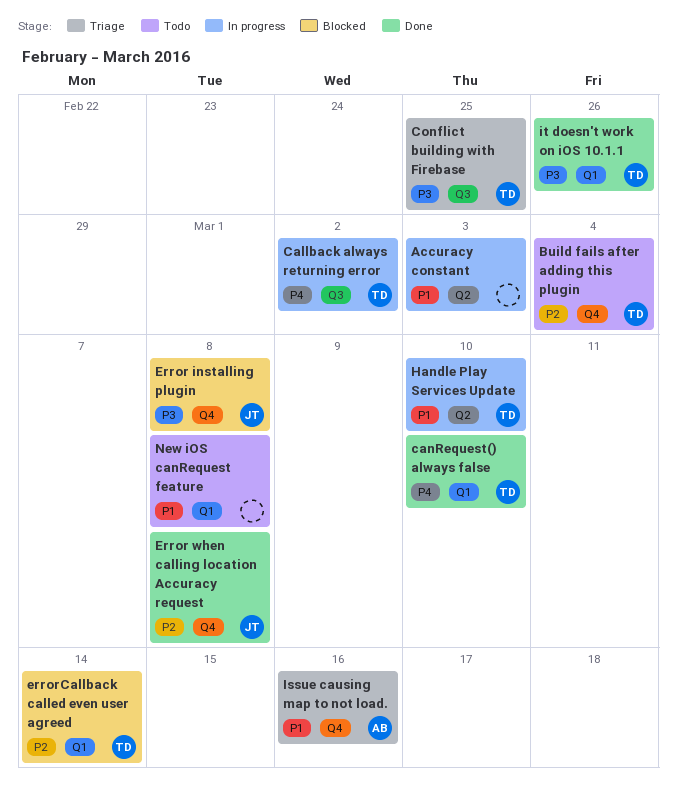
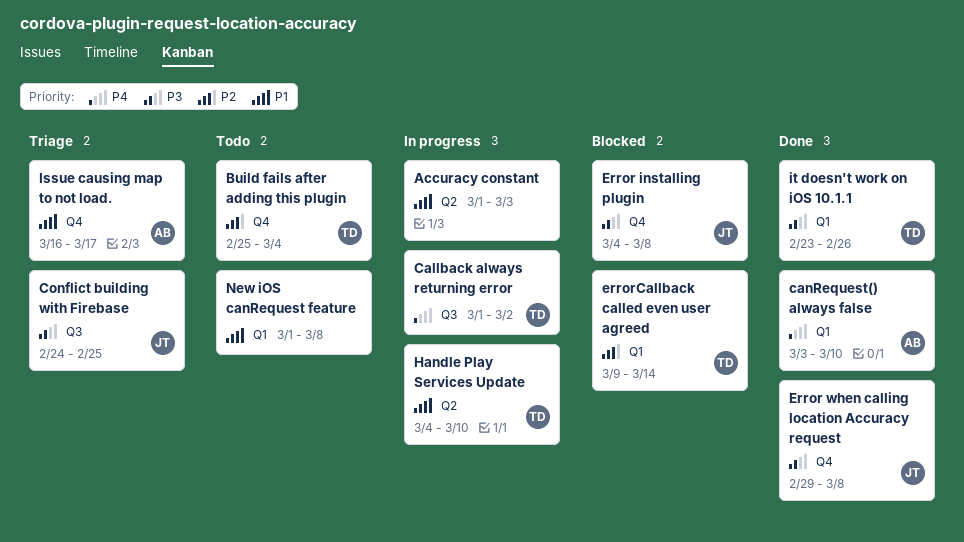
canRequest() always false, owner: TD -> AB
Conflict building with Firebase, owner: TD -> JT
Error when calling location Accuracy request, priority: P2 -> P3
Issue causing map to not load., due: Mar 16 -> Mar 17

